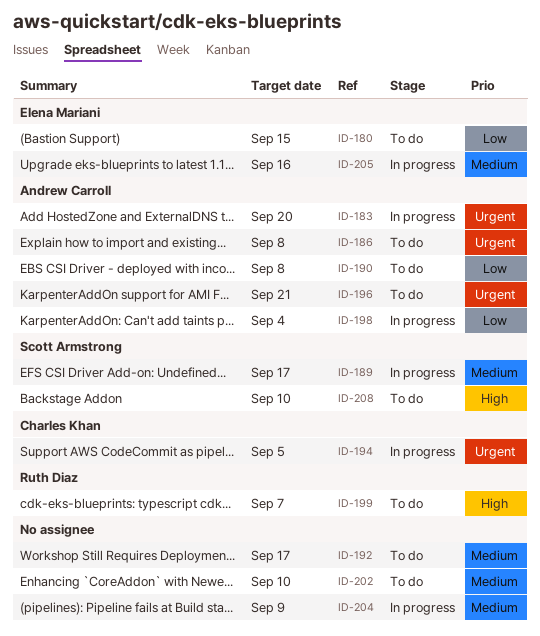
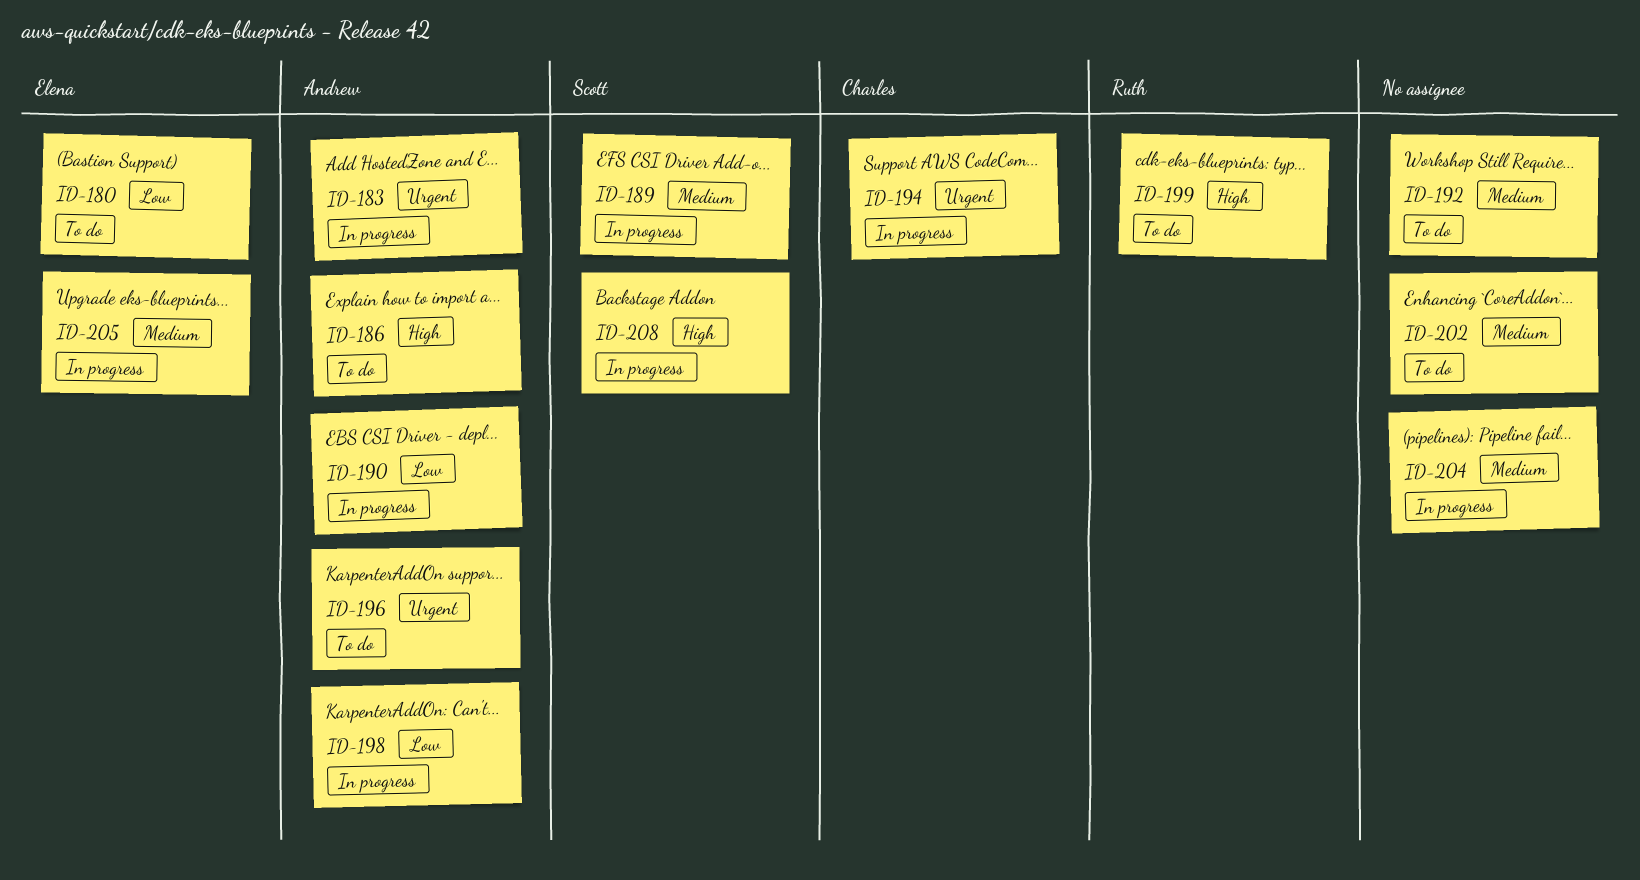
ID-186, priority: Urgent -> High
ID-190, status: To do -> In progress
ID-208, status: To do -> In progress

